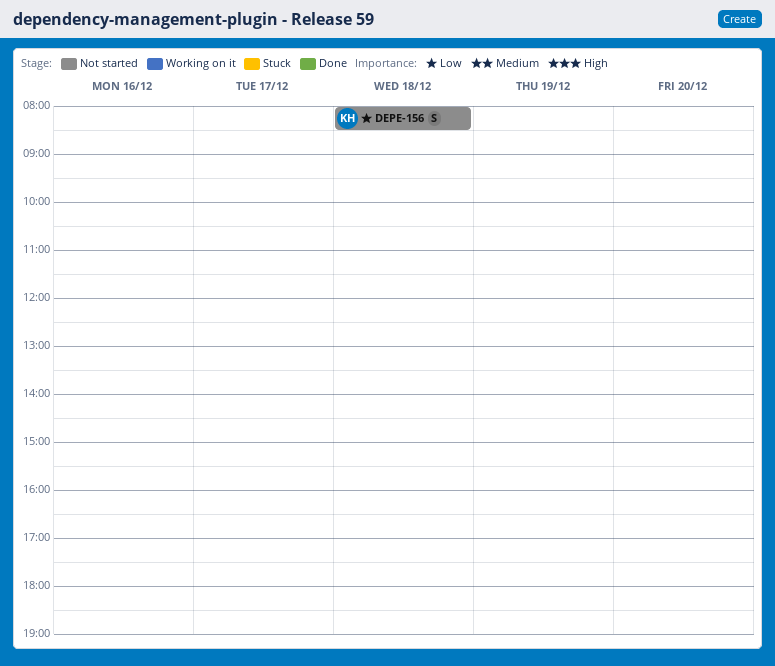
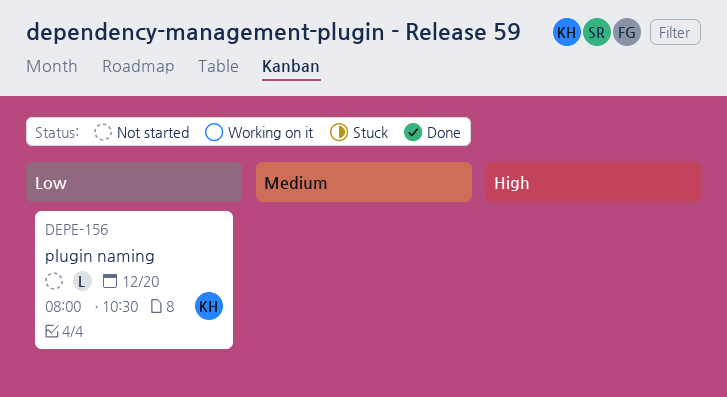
DEPE-156, estimate: S -> L
DEPE-156, day: Dec 18 -> Dec 20
DEPE-156, ends: 08:30 -> 10:30

